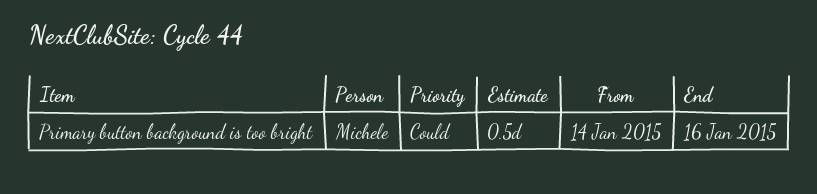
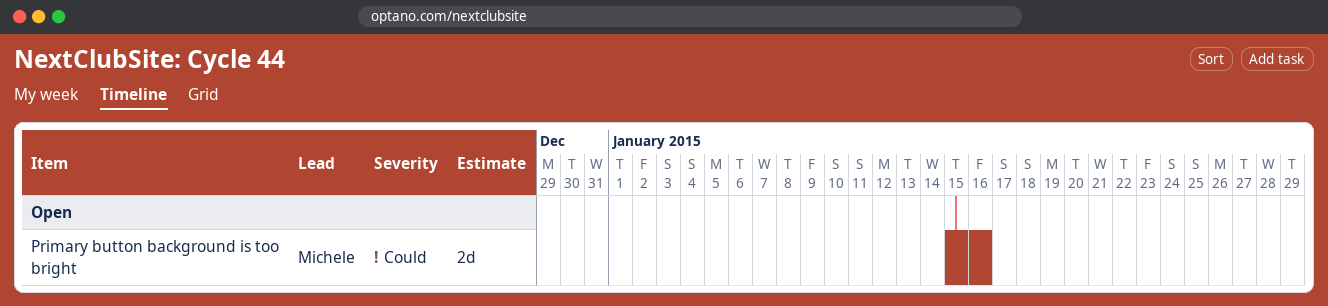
Primary button background is too bright, estimate: 0.5d -> 2d
Primary button background is too bright, start: Jan 14 -> Jan 15

